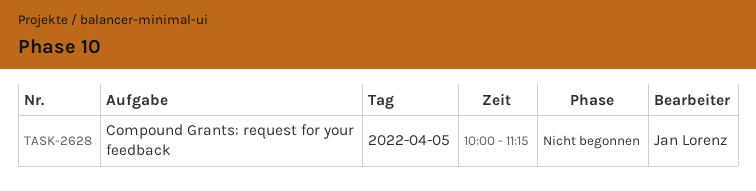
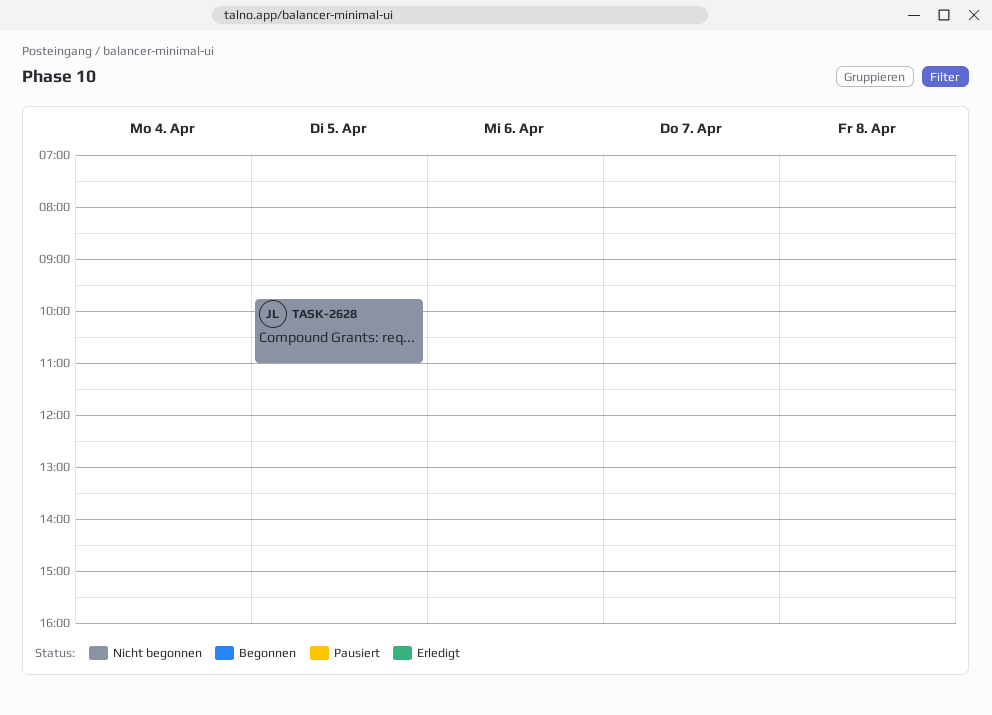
TASK-2628, begins: 10:00 -> 09:45
TASK-2628, ends: 11:15 -> 11:00

